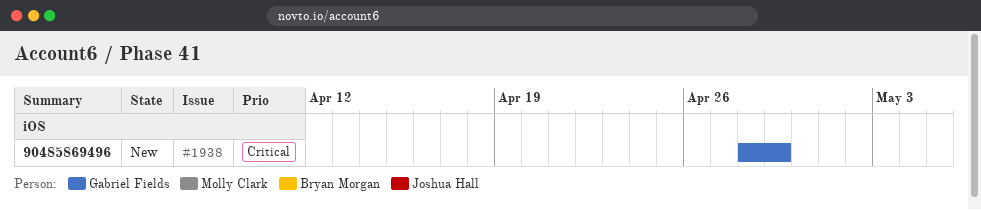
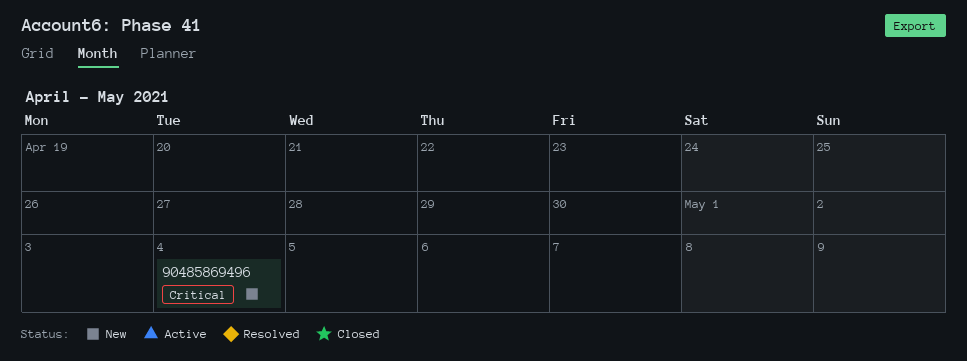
90485869496, due: Apr 29 -> May 4

